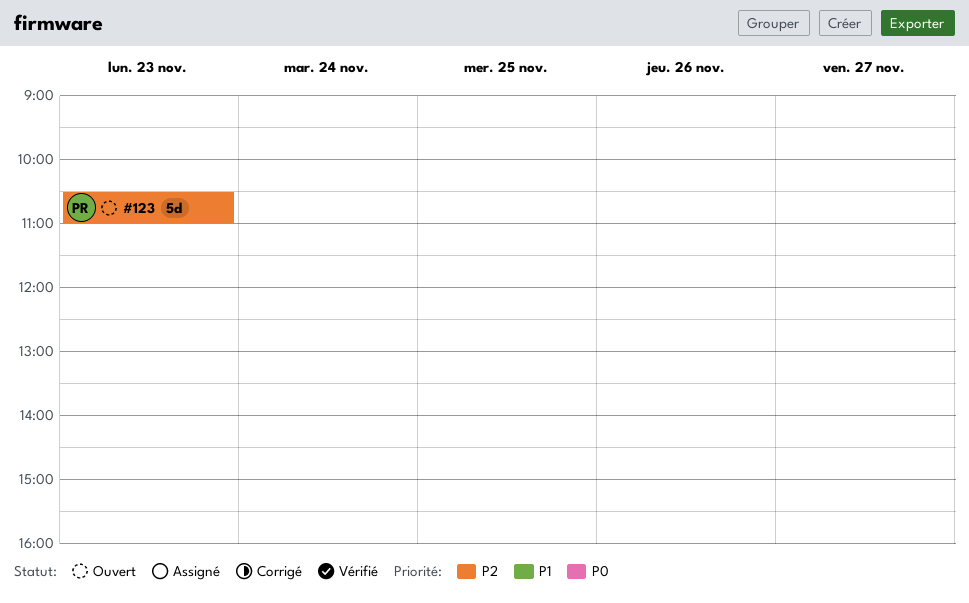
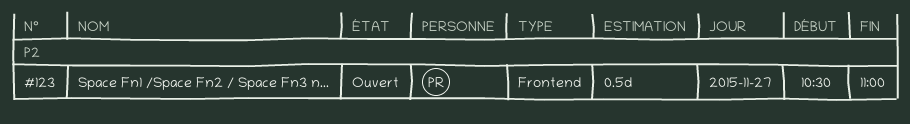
#123, estimate: 5d -> 0.5d
#123, day: Nov 23 -> Nov 27

